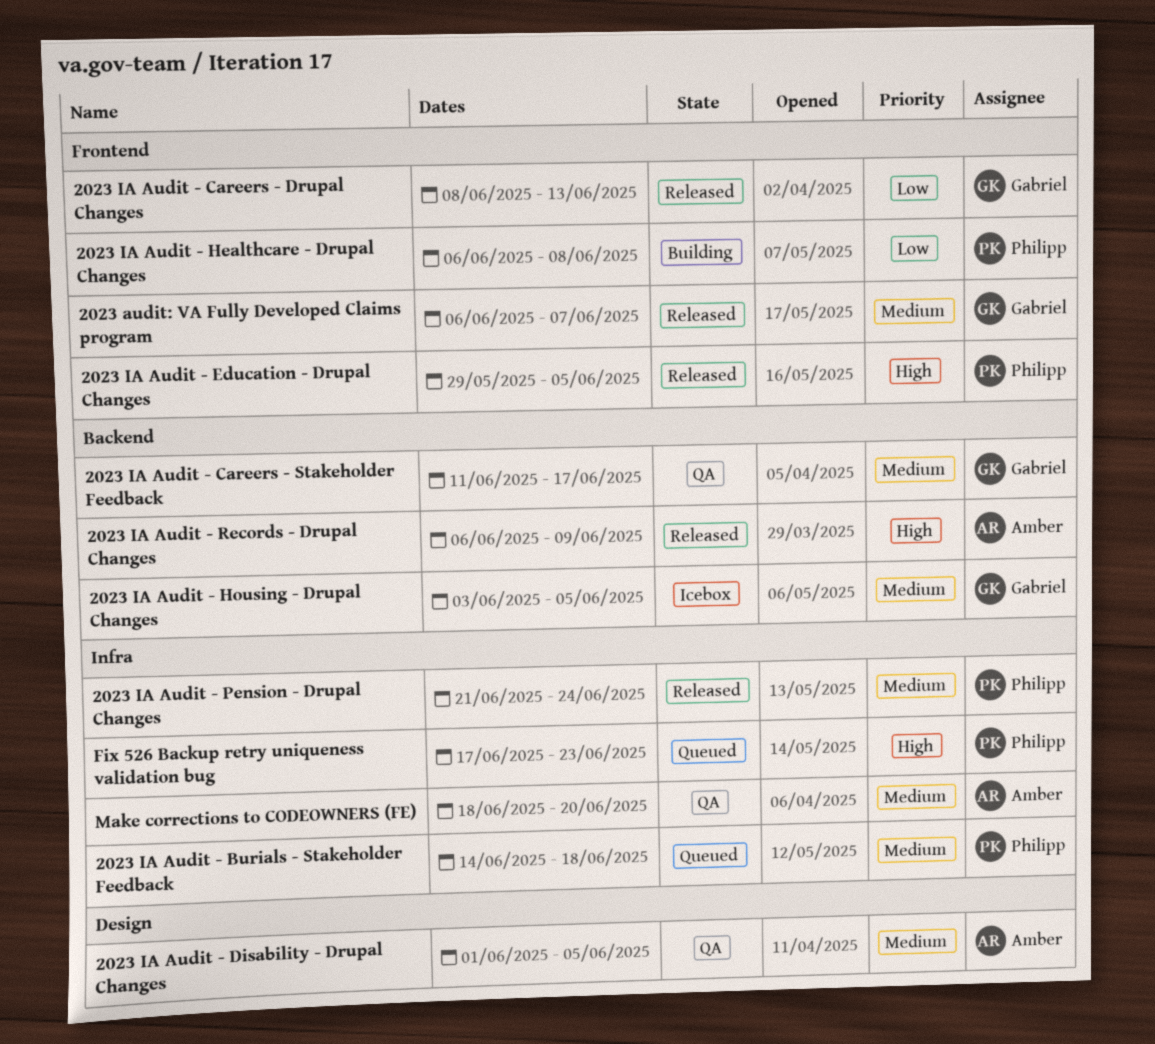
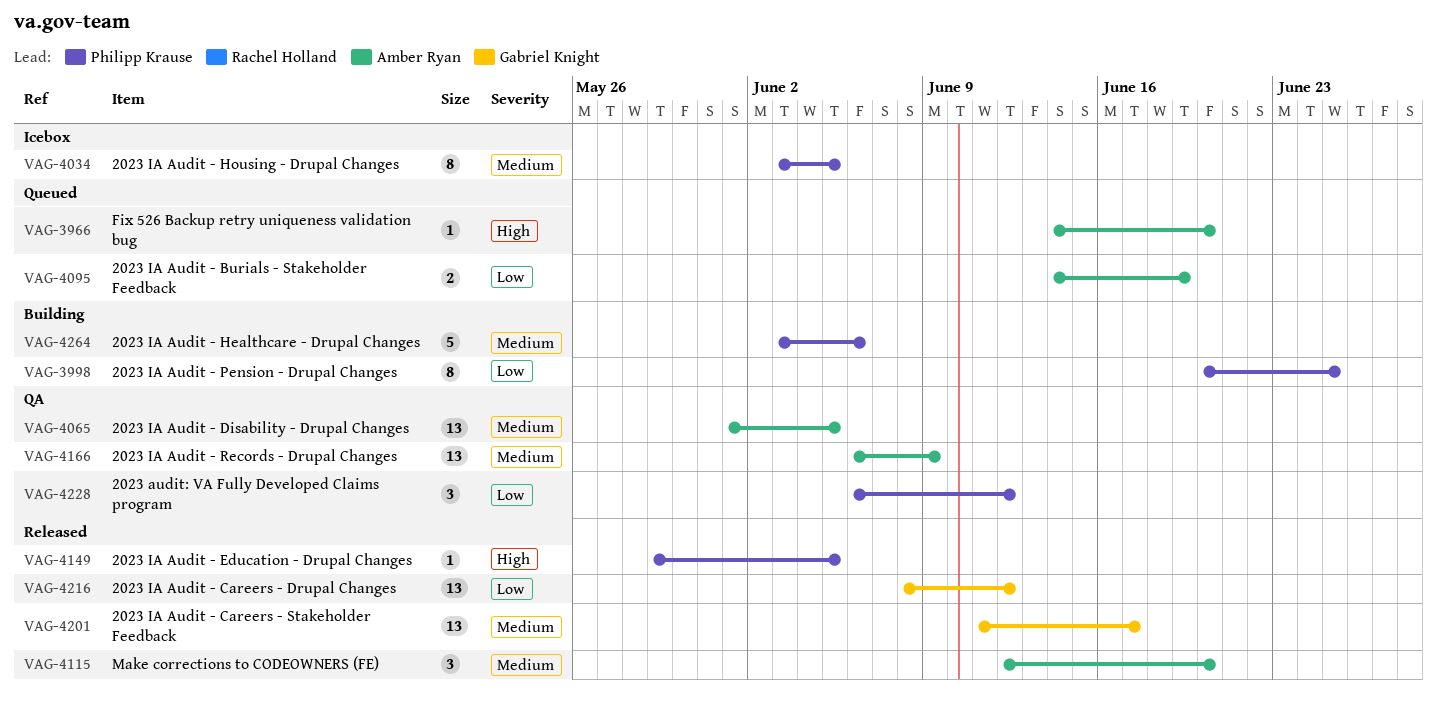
2023 audit: VA Fully Developed Claims program, status: Released -> QA
2023 audit: VA Fully Developed Claims program, owner: Gabriel Knight -> Philipp Krause
2023 audit: VA Fully Developed Claims program, priority: Medium -> Low
2023 audit: VA Fully Developed Claims program, due: Jun 7 -> Jun 12
2023 IA Audit - Burials - Stakeholder Feedback, owner: Philipp Krause -> Amber Ryan
2023 IA Audit - Burials - Stakeholder Feedback, priority: Medium -> Low
2023 IA Audit - Burials - Stakeholder Feedback, due: Jun 18 -> Jun 19
2023 IA Audit - Careers - Drupal Changes, due: Jun 13 -> Jun 12
2023 IA Audit - Careers - Stakeholder Feedback, status: QA -> Released
2023 IA Audit - Healthcare - Drupal Changes, priority: Low -> Medium
2023 IA Audit - Healthcare - Drupal Changes, start: Jun 6 -> Jun 3
2023 IA Audit - Healthcare - Drupal Changes, due: Jun 8 -> Jun 6
2023 IA Audit - Housing - Drupal Changes, owner: Gabriel Knight -> Philipp Krause
2023 IA Audit - Pension - Drupal Changes, status: Released -> Building
2023 IA Audit - Pension - Drupal Changes, priority: Medium -> Low
2023 IA Audit - Pension - Drupal Changes, start: Jun 21 -> Jun 20
2023 IA Audit - Pension - Drupal Changes, due: Jun 24 -> Jun 25
2023 IA Audit - Records - Drupal Changes, status: Released -> QA
2023 IA Audit - Records - Drupal Changes, priority: High -> Medium
Fix 526 Backup retry uniqueness validation bug, owner: Philipp Krause -> Amber Ryan
Fix 526 Backup retry uniqueness validation bug, start: Jun 17 -> Jun 14
Fix 526 Backup retry uniqueness validation bug, due: Jun 23 -> Jun 20
Make corrections to CODEOWNERS (FE), status: QA -> Released
Make corrections to CODEOWNERS (FE), start: Jun 18 -> Jun 12

